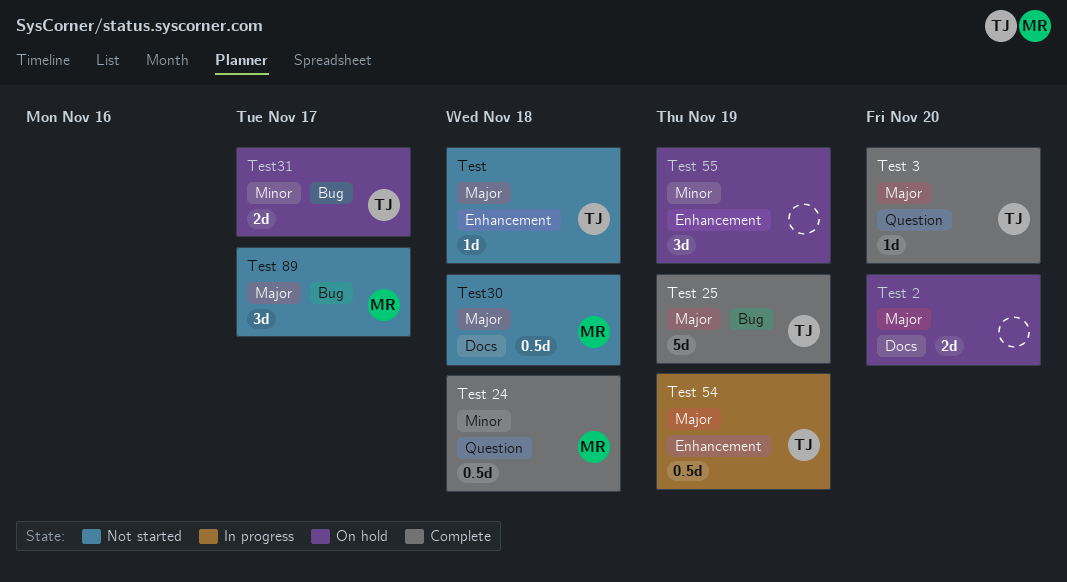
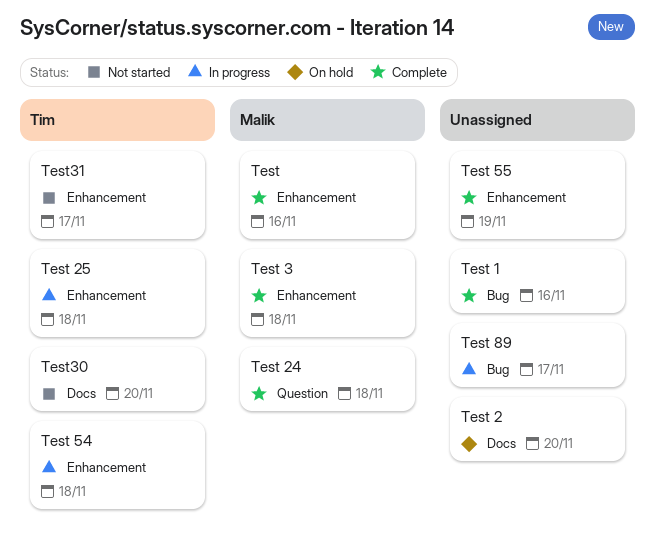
Test, status: Not started -> Complete
Test, owner: Tim -> Malik
Test, due: Nov 18 -> Nov 16
Test 1: none -> present
Test 25, status: Complete -> In progress
Test 25, label: Bug -> Enhancement
Test 25, due: Nov 19 -> Nov 18
Test 3, owner: Tim -> Malik
Test 3, label: Question -> Enhancement
Test 3, due: Nov 20 -> Nov 18
Test 54, due: Nov 19 -> Nov 18
Test 55, status: On hold -> Complete
Test 89, status: Not started -> In progress
Test 89, owner: Malik -> none
Test30, owner: Malik -> Tim
Test30, due: Nov 18 -> Nov 20
Test31, status: On hold -> Not started
Test31, label: Bug -> Enhancement

